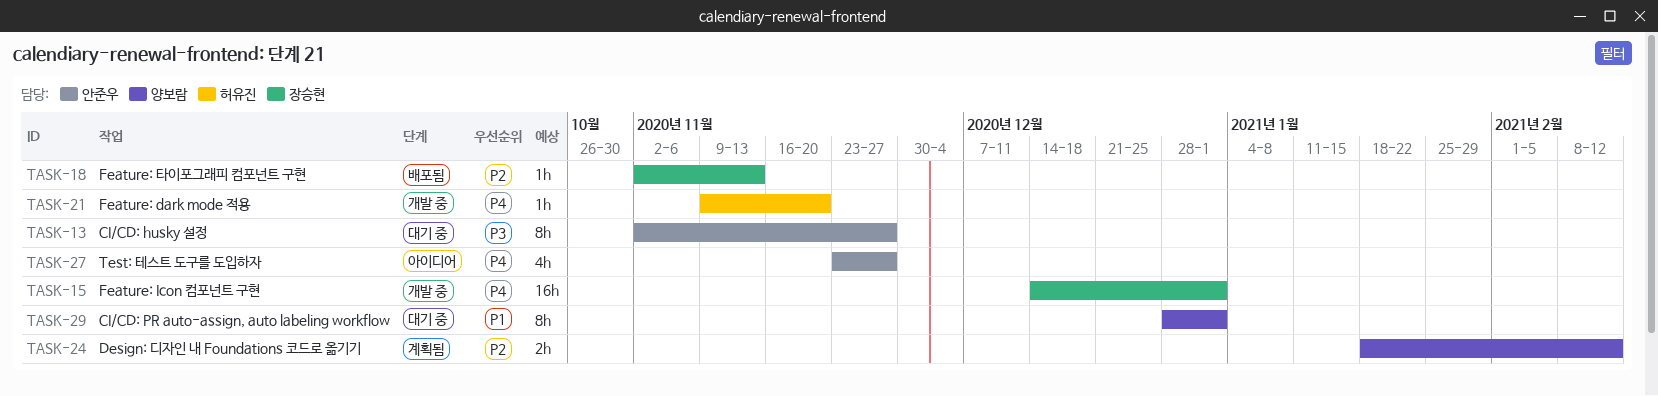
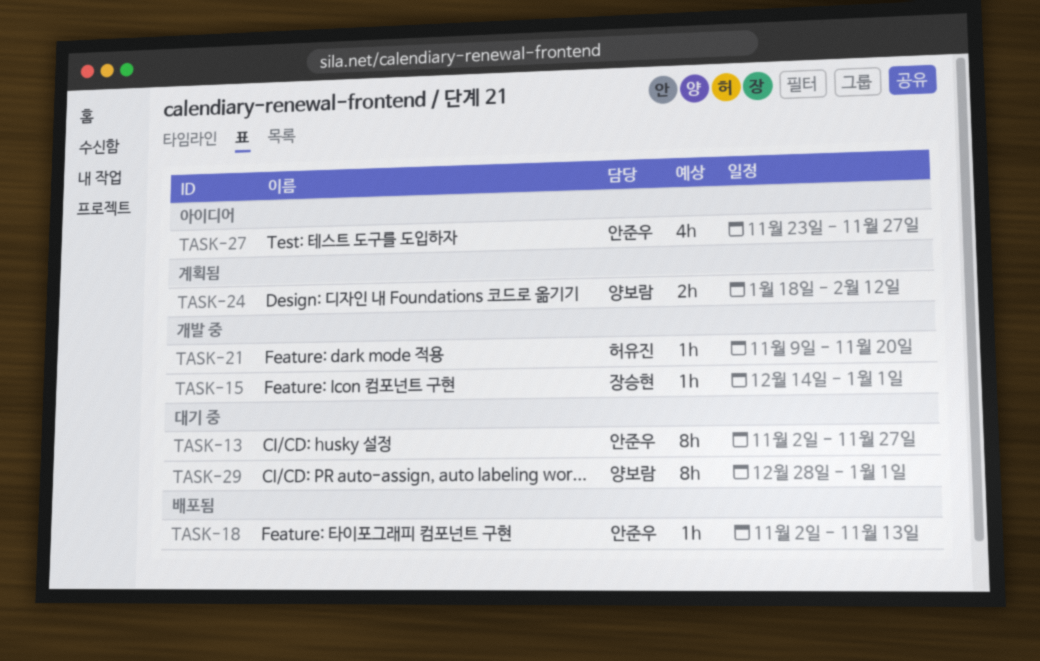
TASK-15, estimate: 16h -> 1h
TASK-18, owner: 장승현 -> 안준우

